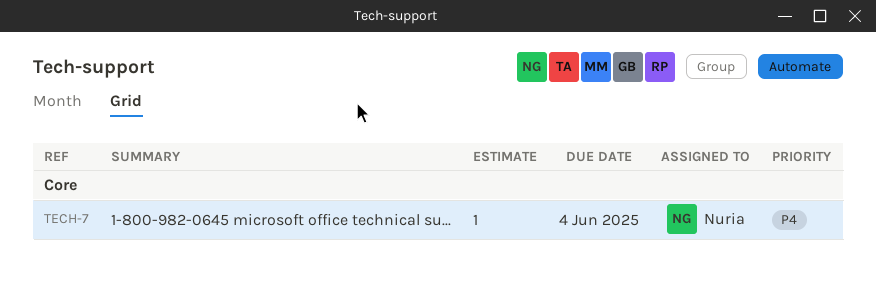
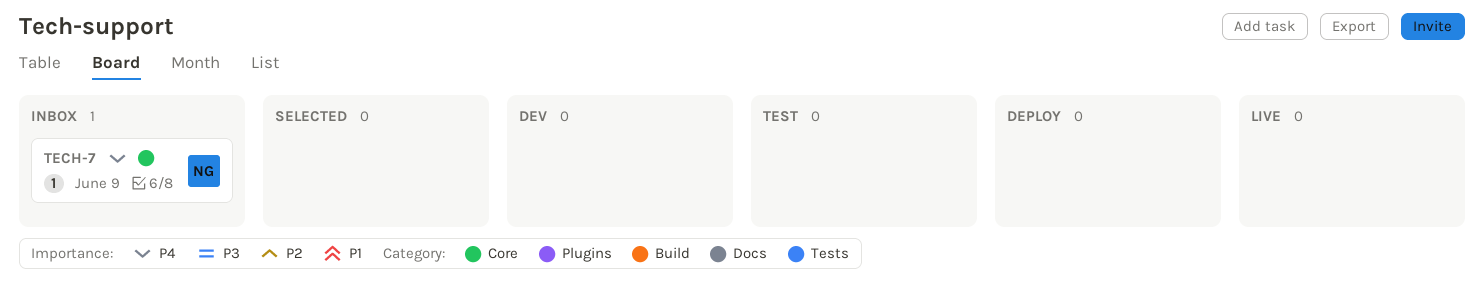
TECH-7, due: Jun 4 -> Jun 9

